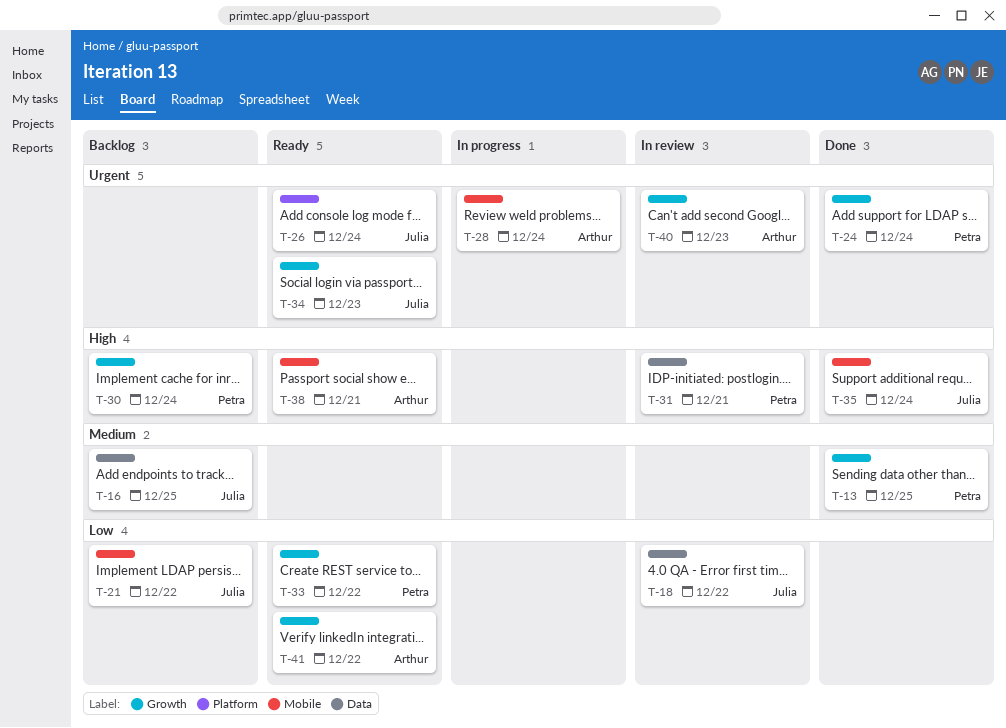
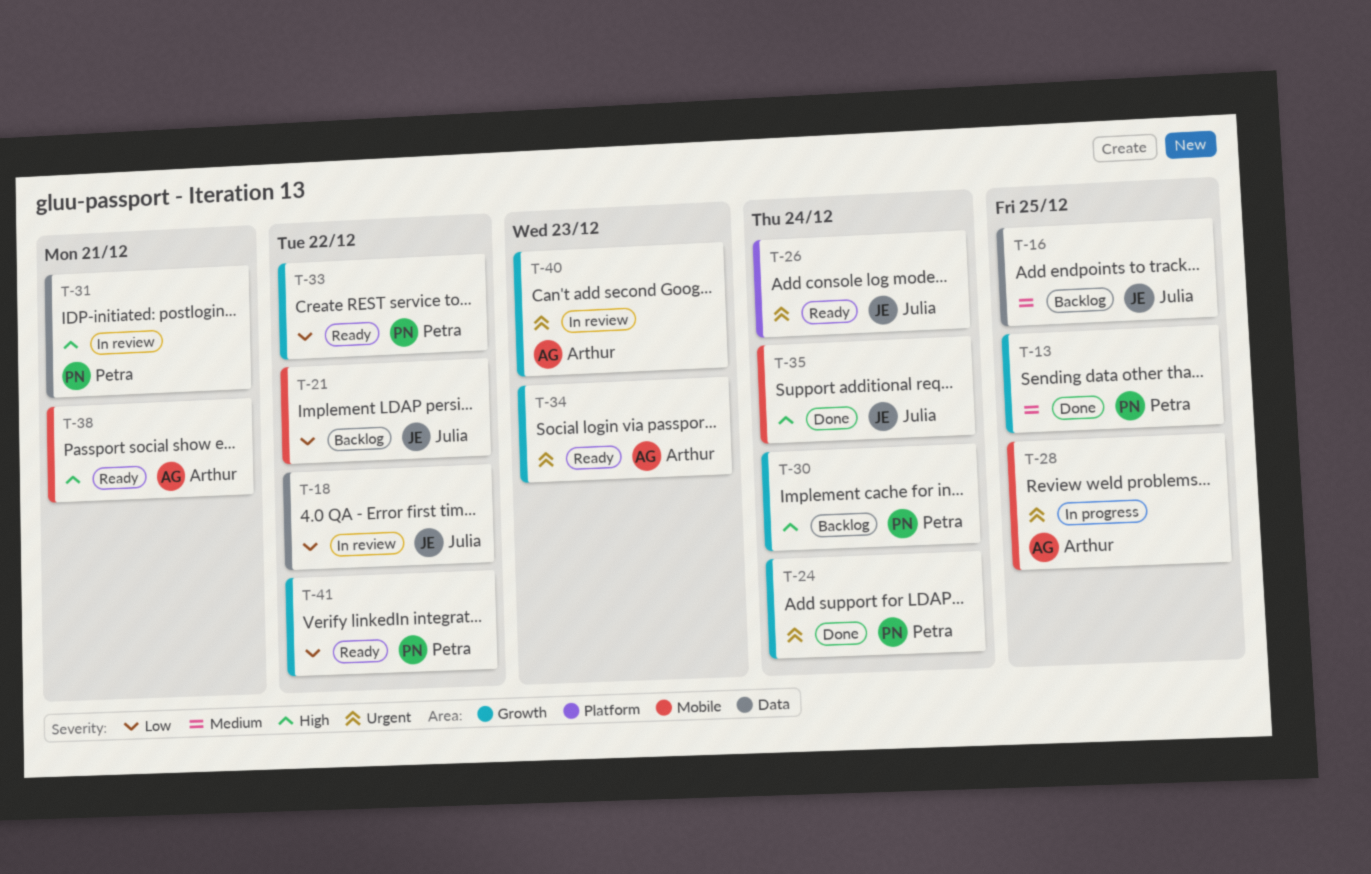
T-28, due: Dec 24 -> Dec 25
T-34, owner: Julia -> Arthur
T-41, owner: Arthur -> Petra

